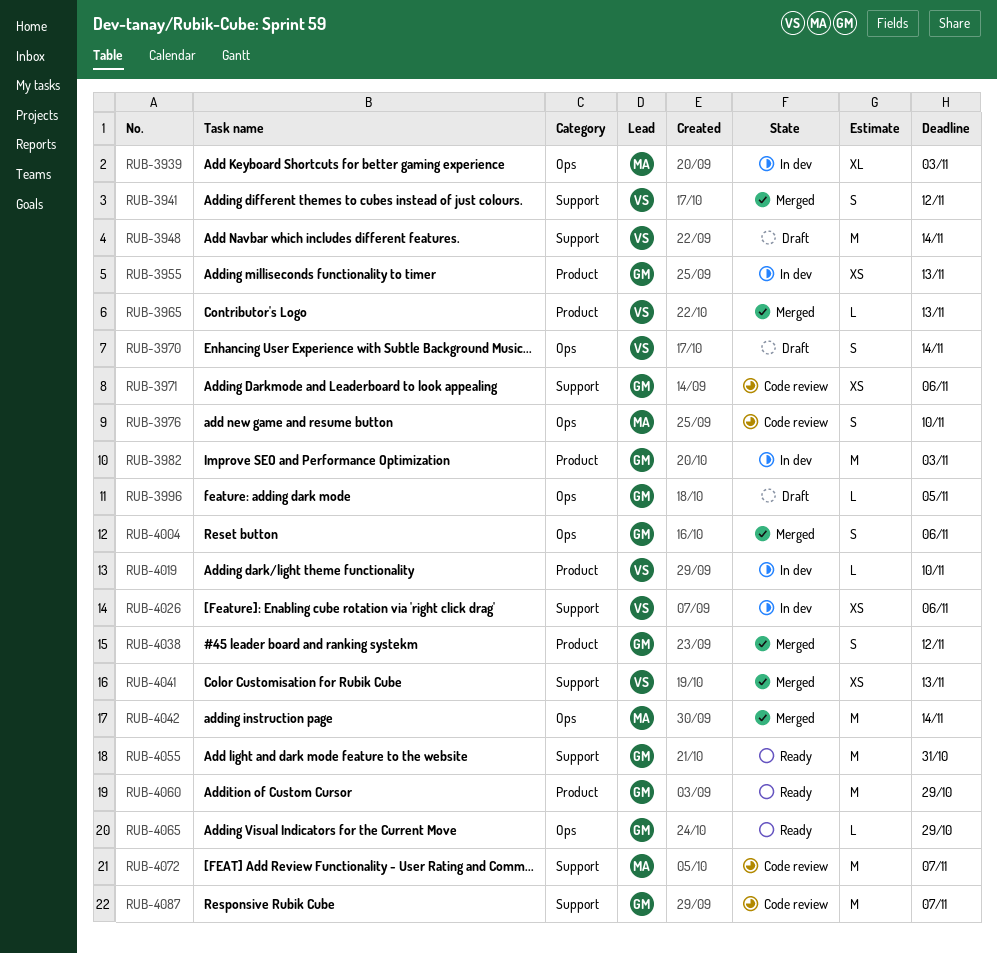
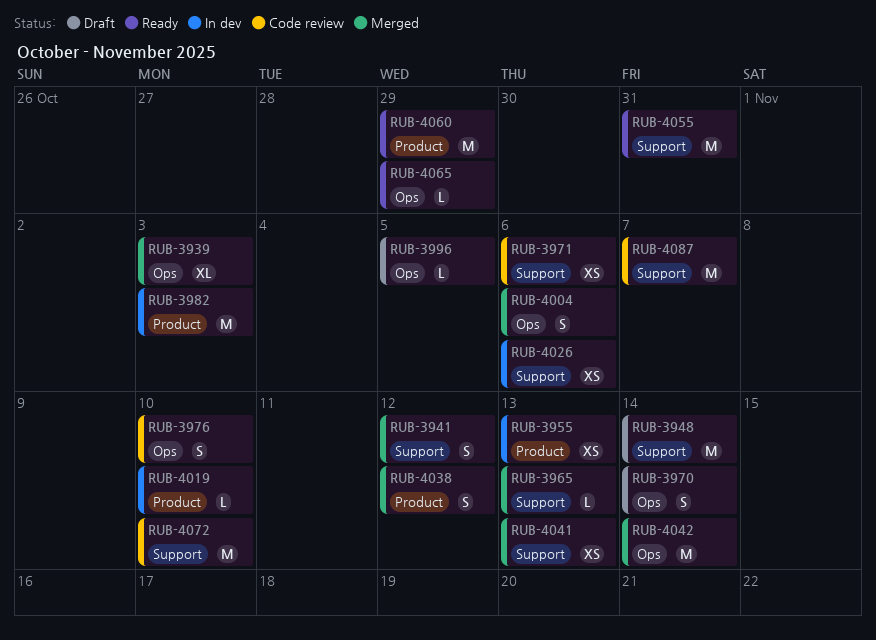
RUB-3939, status: In dev -> Merged
RUB-3965, label: Product -> Support
RUB-4072, due: Nov 7 -> Nov 10

